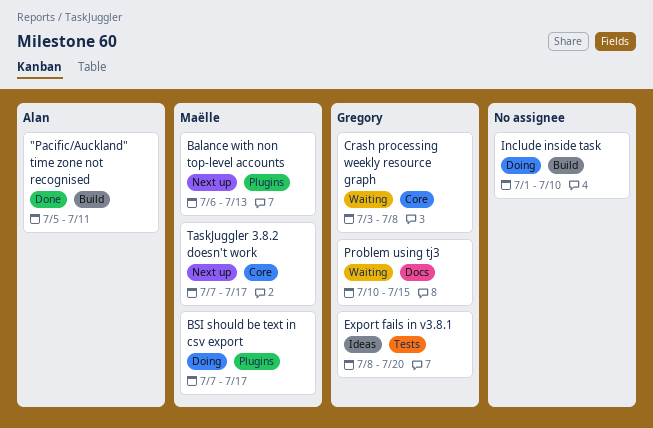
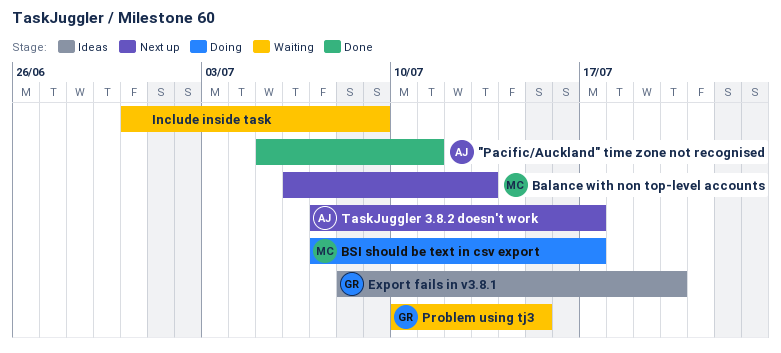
Crash processing weekly resource graph: present -> none
Include inside task, status: Doing -> Waiting
Include inside task, start: Jul 1 -> Jun 30
Include inside task, due: Jul 10 -> Jul 9
TaskJuggler 3.8.2 doesn't work, owner: Maëlle -> Alan

